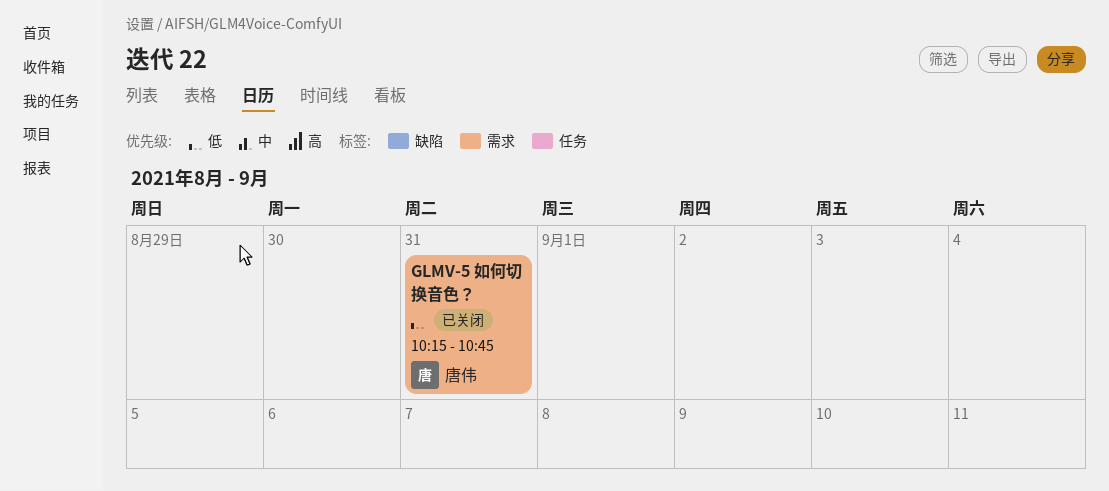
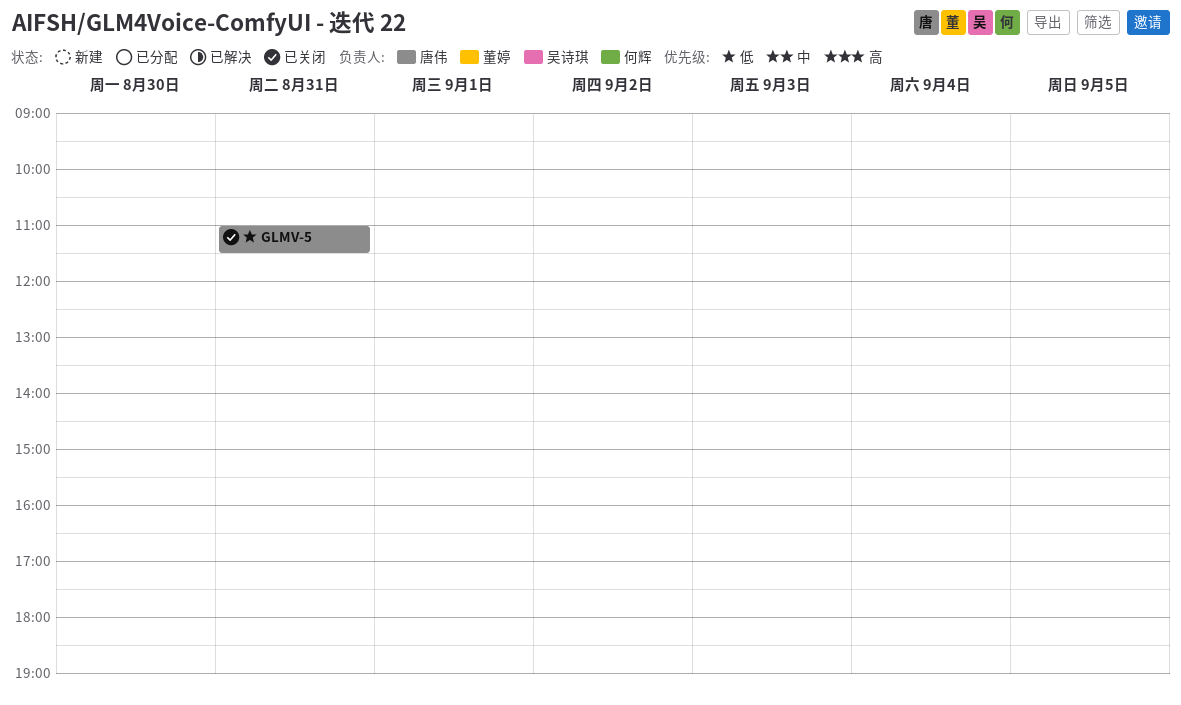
GLMV-5, begins: 10:15 -> 11:00
GLMV-5, ends: 10:45 -> 11:30

